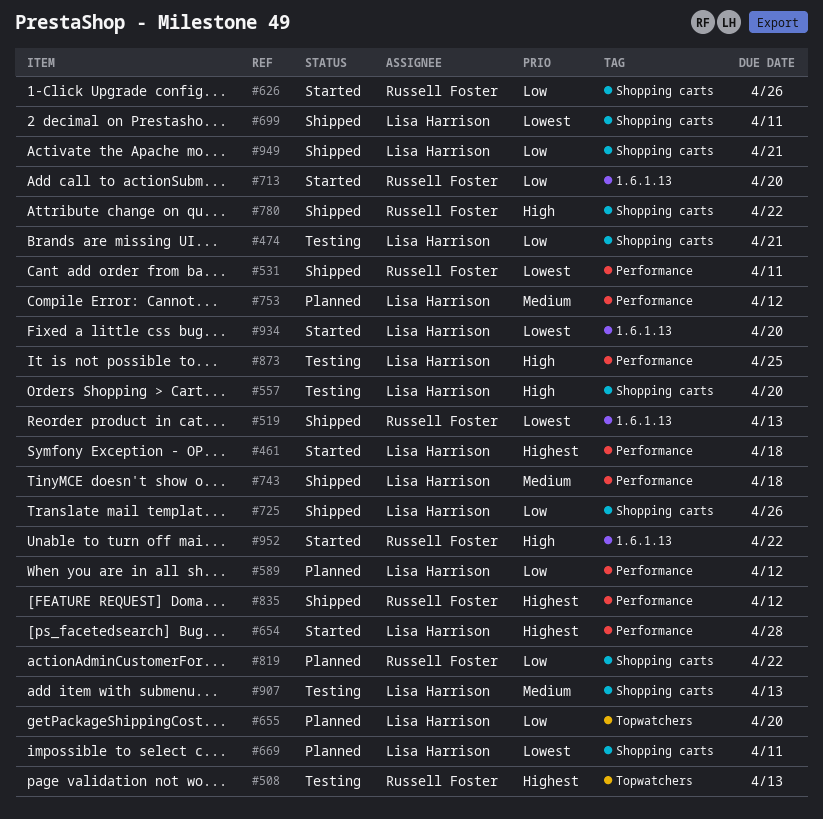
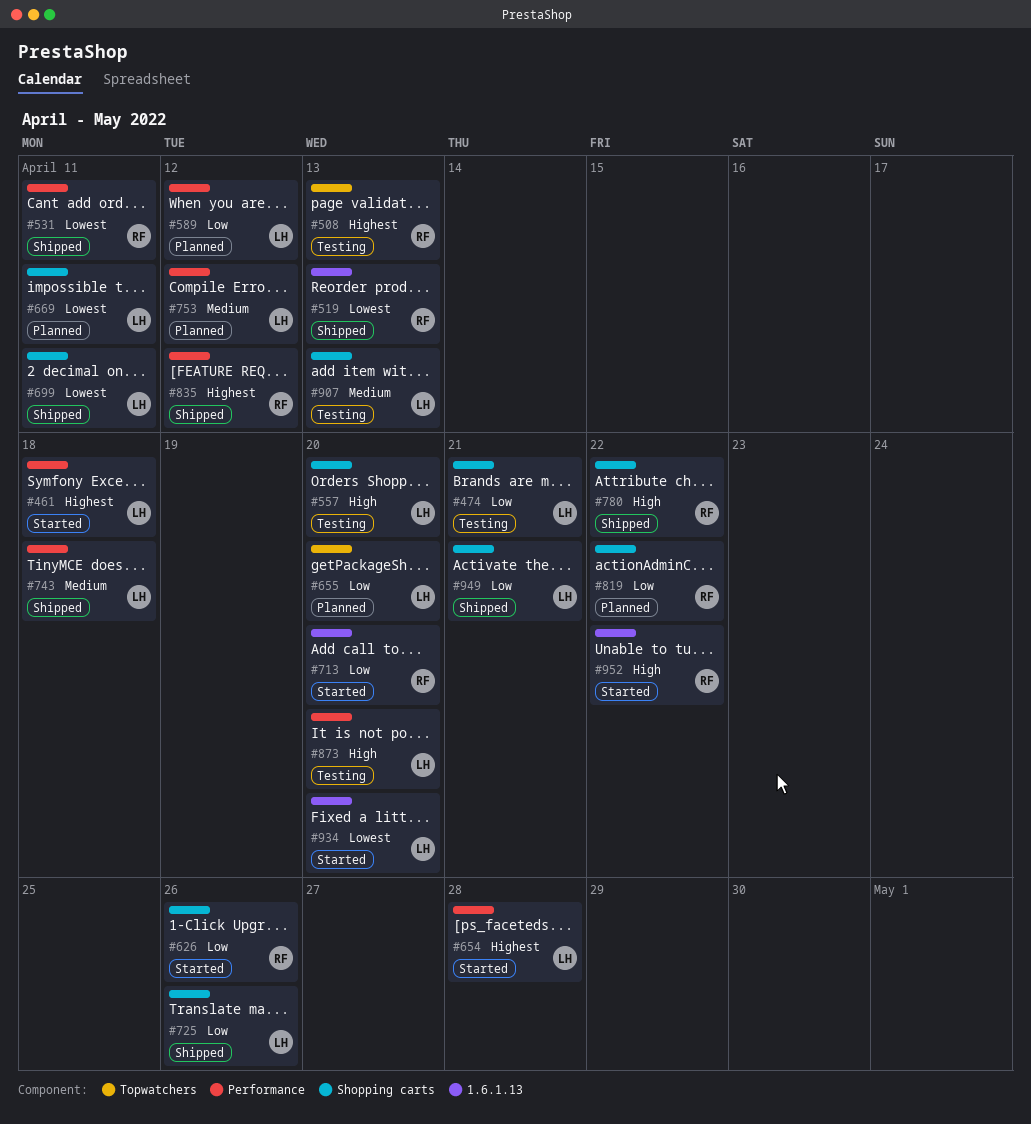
#873, due: Apr 25 -> Apr 20

